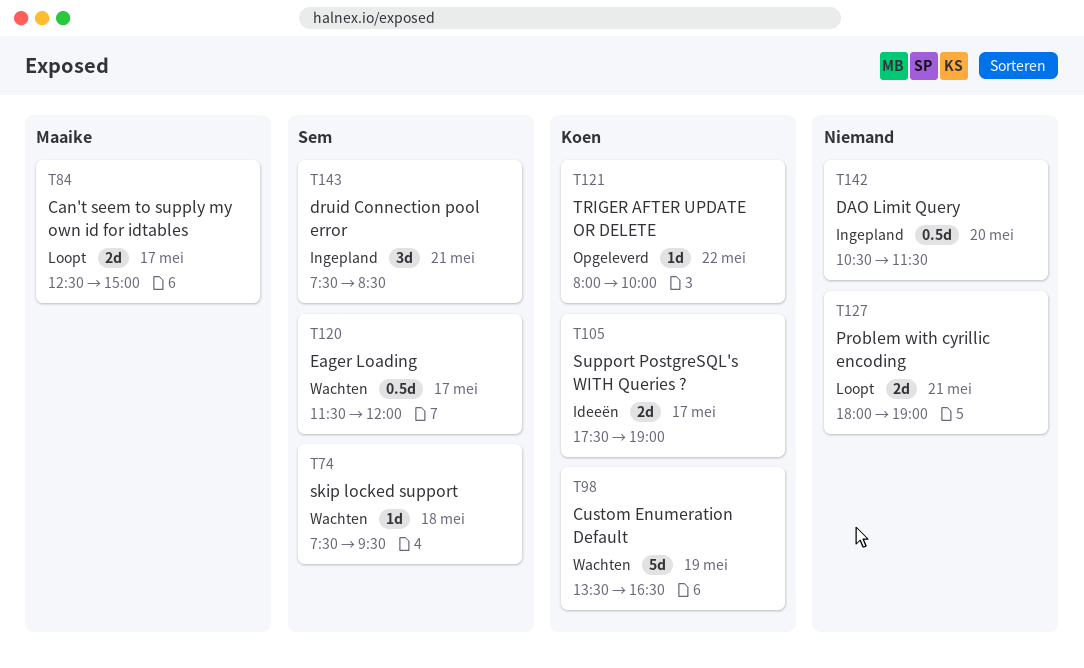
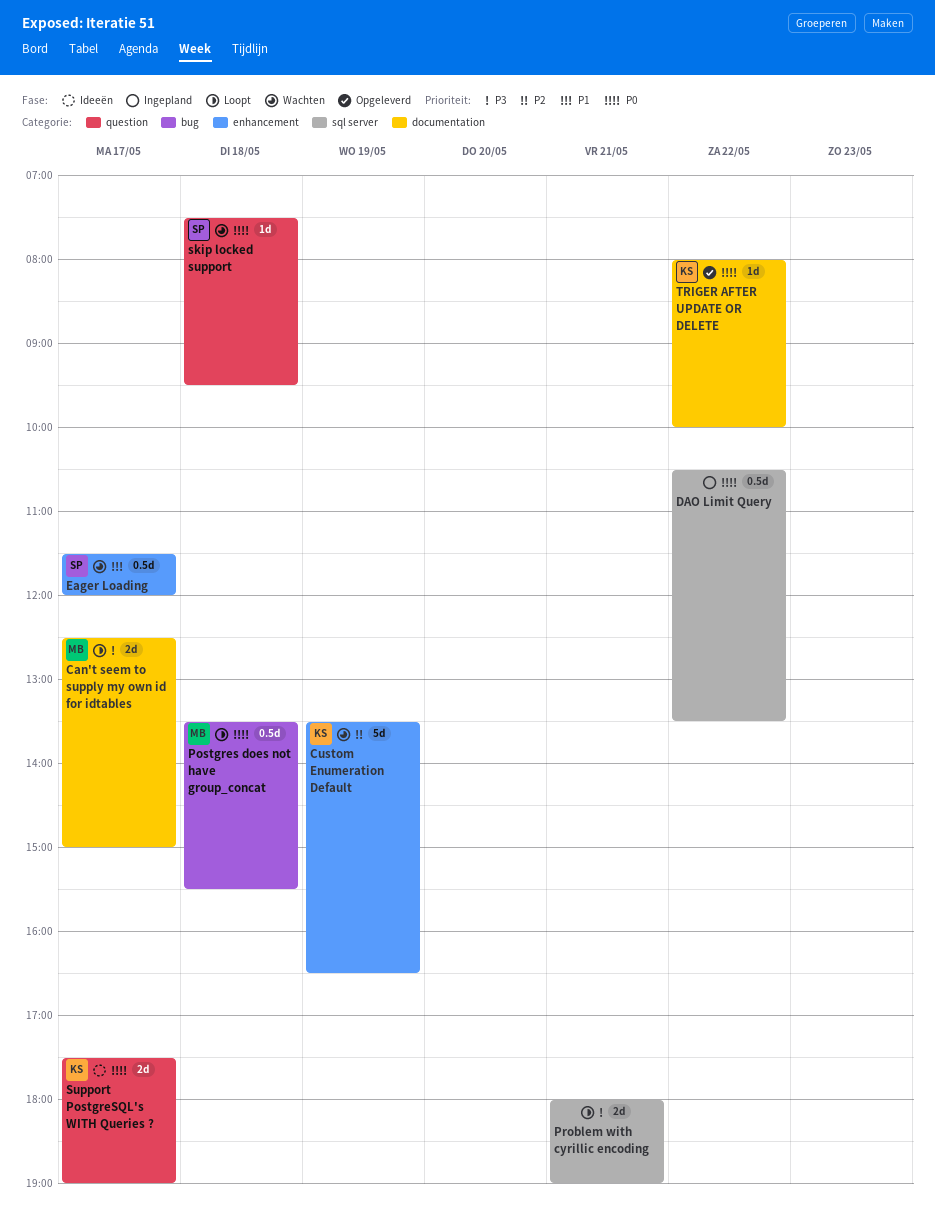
DAO Limit Query, day: May 20 -> May 22
DAO Limit Query, ends: 11:30 -> 13:30
druid Connection pool error: present -> none
Postgres does not have group_concat: none -> present

